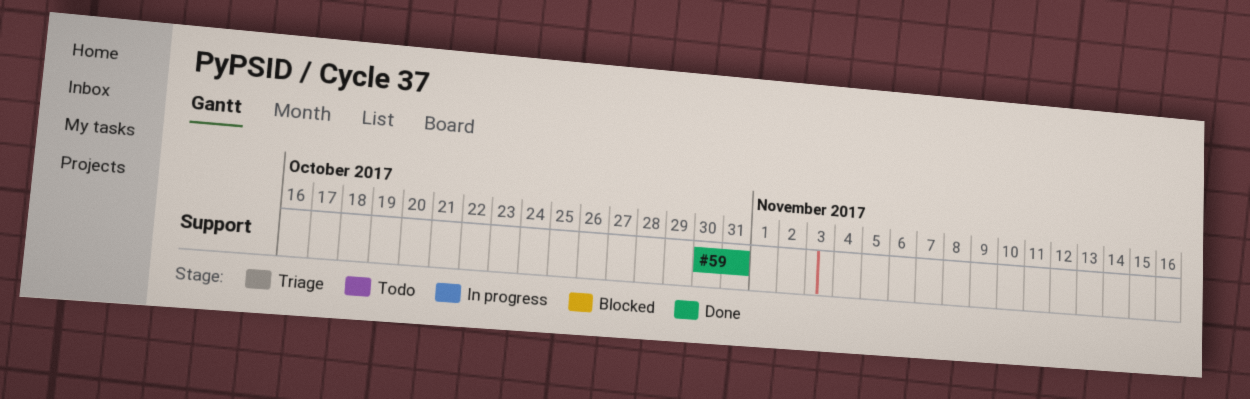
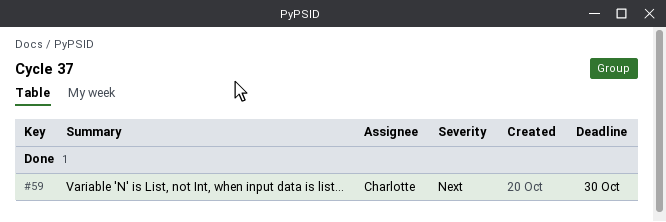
#59, due: Oct 31 -> Oct 30

